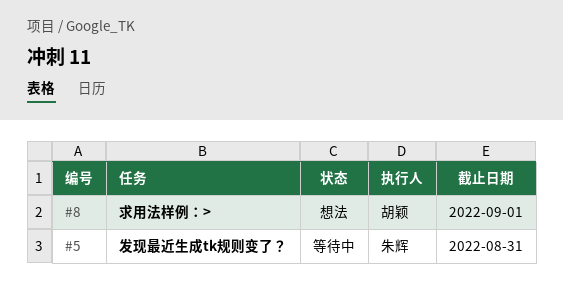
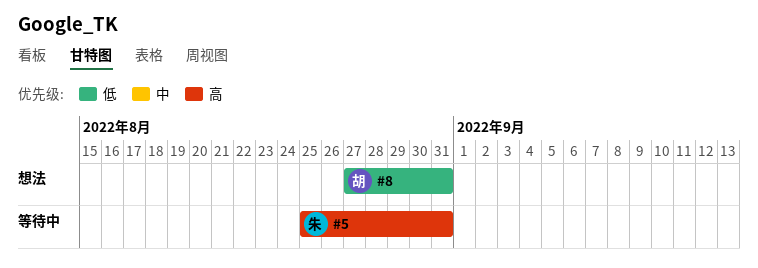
#8, due: Sep 1 -> Aug 31

